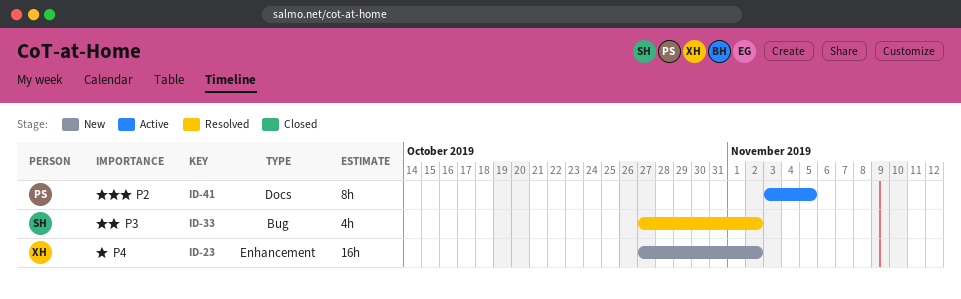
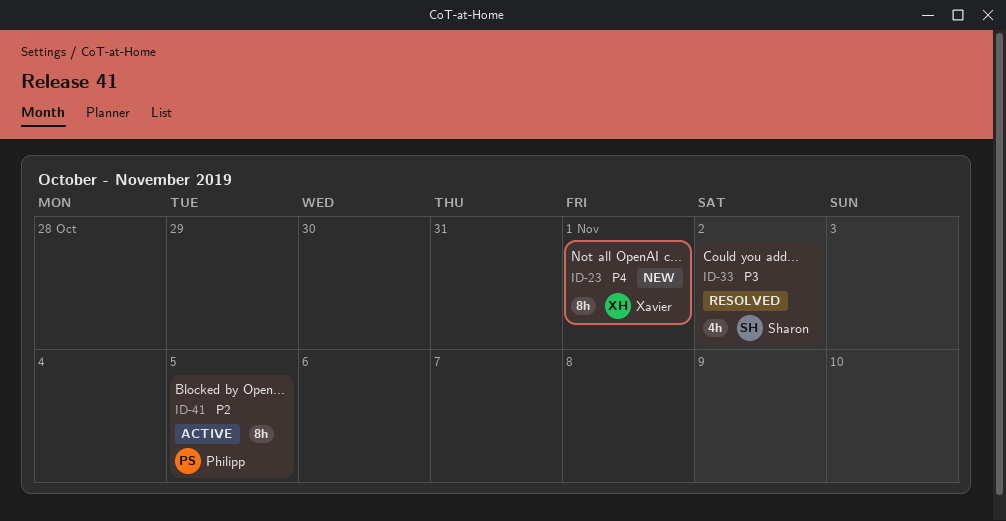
ID-23, estimate: 16h -> 8h
ID-23, due: Nov 2 -> Nov 1

